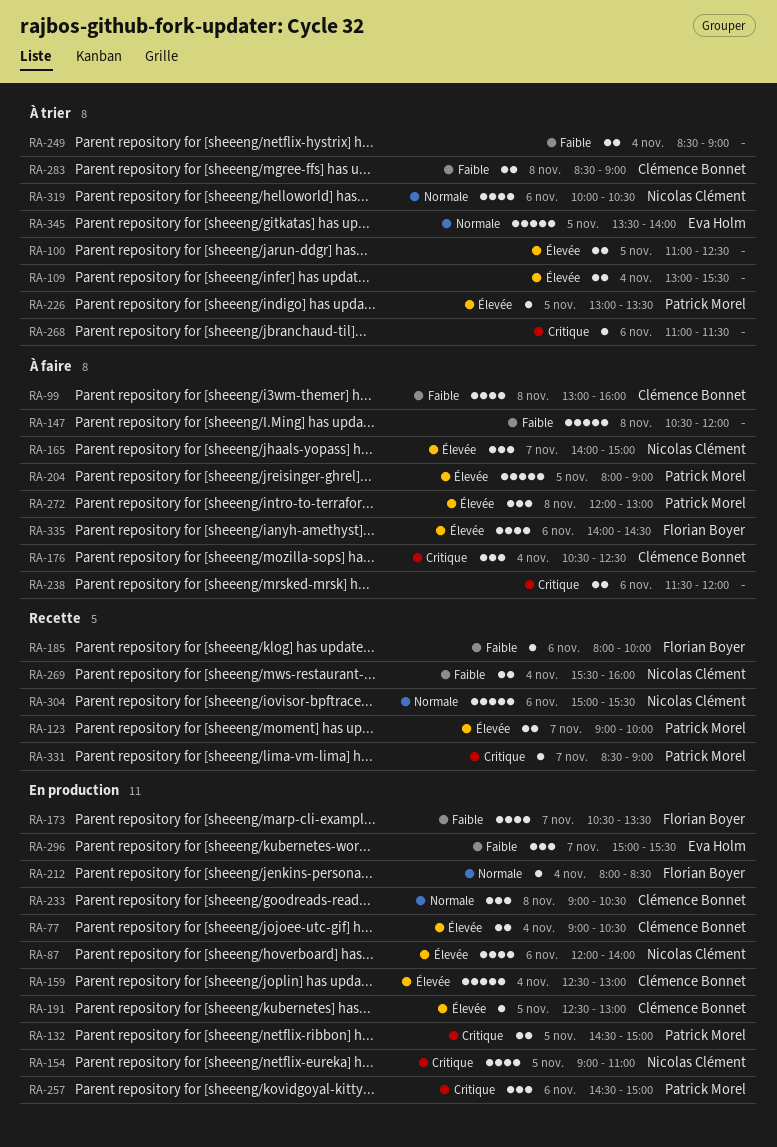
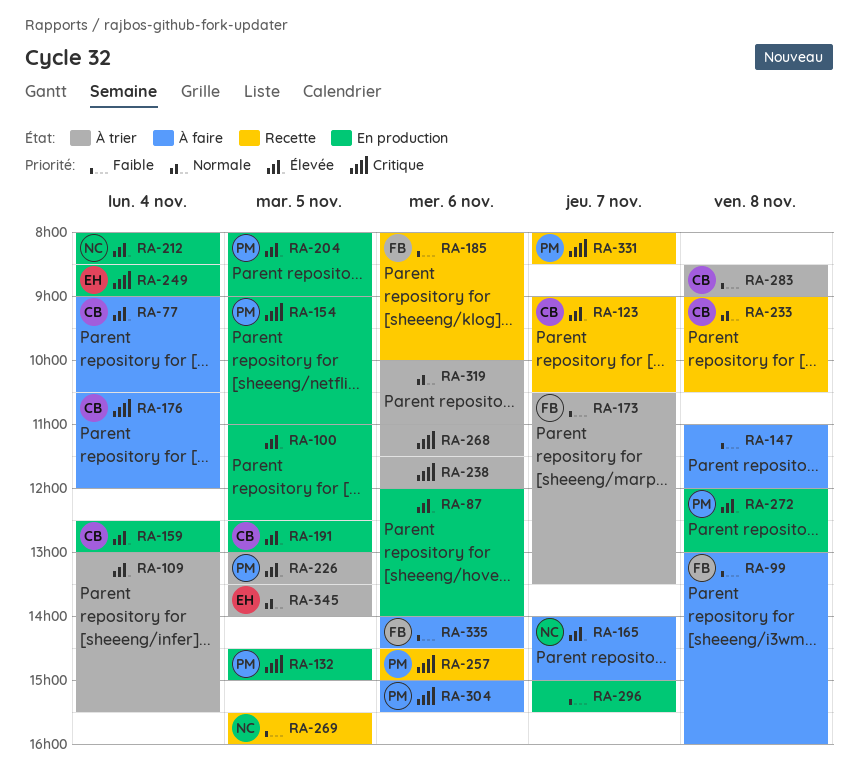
RA-77, status: En production -> À faire
RA-87, owner: Nicolas Clément -> none
RA-99, owner: Clémence Bonnet -> Florian Boyer
RA-100, status: À trier -> En production
RA-123, owner: Patrick Morel -> Clémence Bonnet
RA-123, ends: 10:00 -> 10:30
RA-147, begins: 10:30 -> 11:00
RA-154, owner: Nicolas Clément -> Patrick Morel
RA-173, status: En production -> À trier
RA-176, ends: 12:30 -> 12:00
RA-204, status: À faire -> En production
RA-212, owner: Florian Boyer -> Nicolas Clément
RA-212, priority: Normale -> Élevée
RA-233, status: En production -> Recette
RA-238, status: À faire -> À trier
RA-249, status: À trier -> En production
RA-249, owner: none -> Eva Holm
RA-249, priority: Faible -> Critique
RA-257, status: En production -> Recette
RA-269, day: Nov 4 -> Nov 5
RA-272, status: À faire -> En production
RA-296, owner: Eva Holm -> none
RA-304, status: Recette -> À faire
RA-304, owner: Nicolas Clément -> Patrick Morel
RA-304, priority: Normale -> Critique
RA-319, owner: Nicolas Clément -> none
RA-319, ends: 10:30 -> 11:00
RA-331, begins: 08:30 -> 08:00
RA-331, ends: 09:00 -> 08:30
RA-335, priority: Élevée -> Faible

